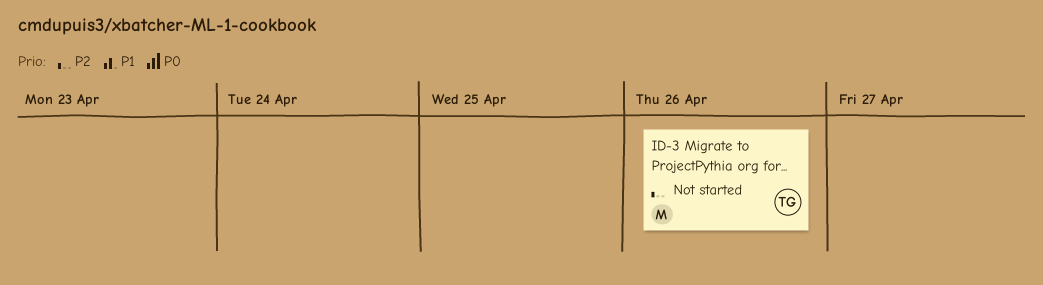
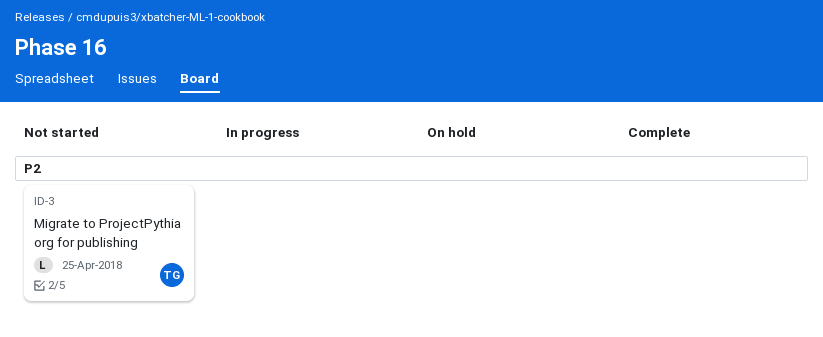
ID-3, estimate: M -> L
ID-3, due: Apr 26 -> Apr 25

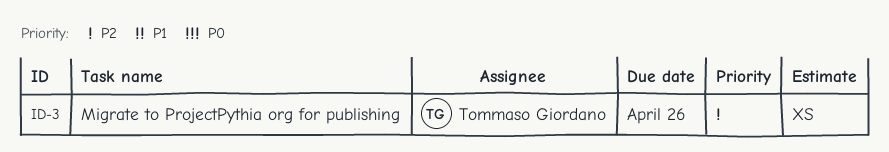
ID-3, estimate: L -> XS
ID-3, due: Apr 25 -> Apr 26

